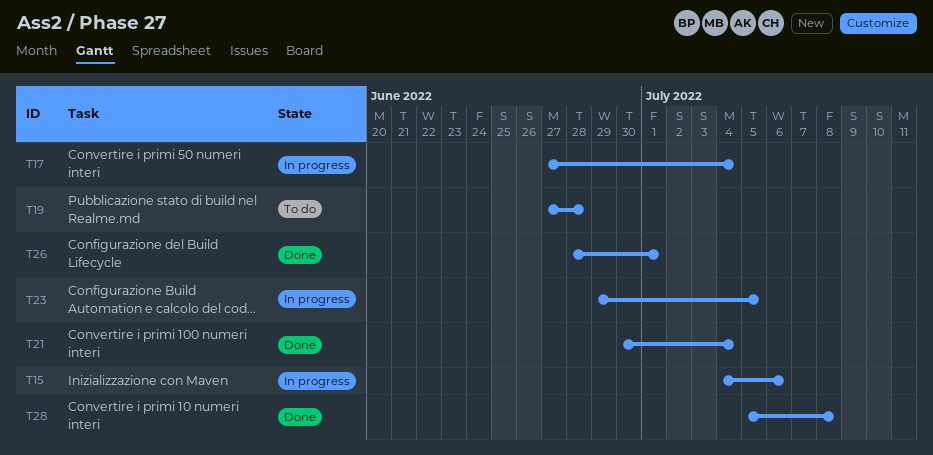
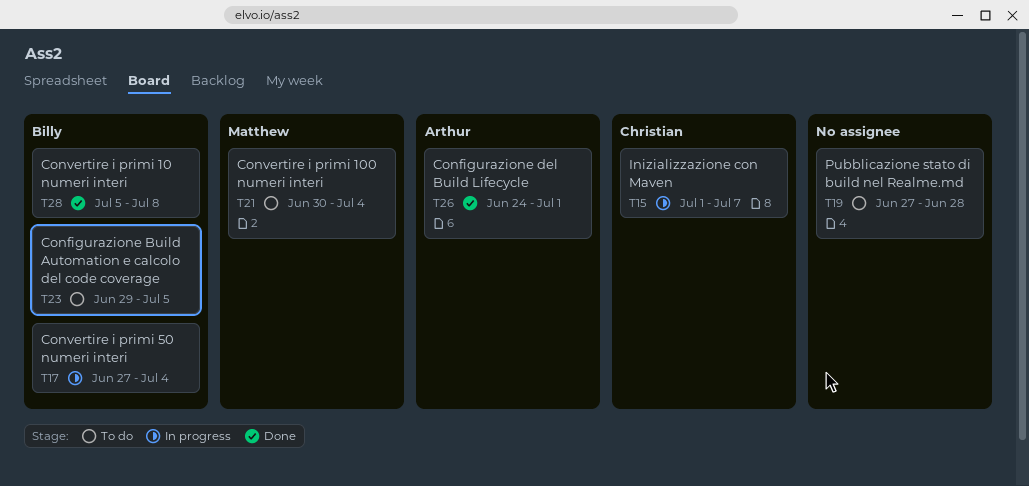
T15, start: Jul 4 -> Jul 1
T15, due: Jul 6 -> Jul 7
T21, status: Done -> To do
T23, status: In progress -> To do
T26, start: Jun 28 -> Jun 24

